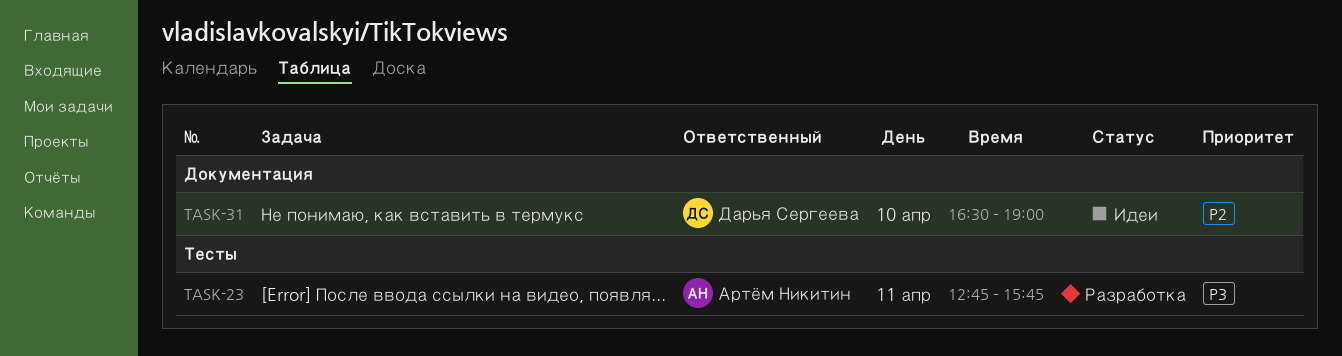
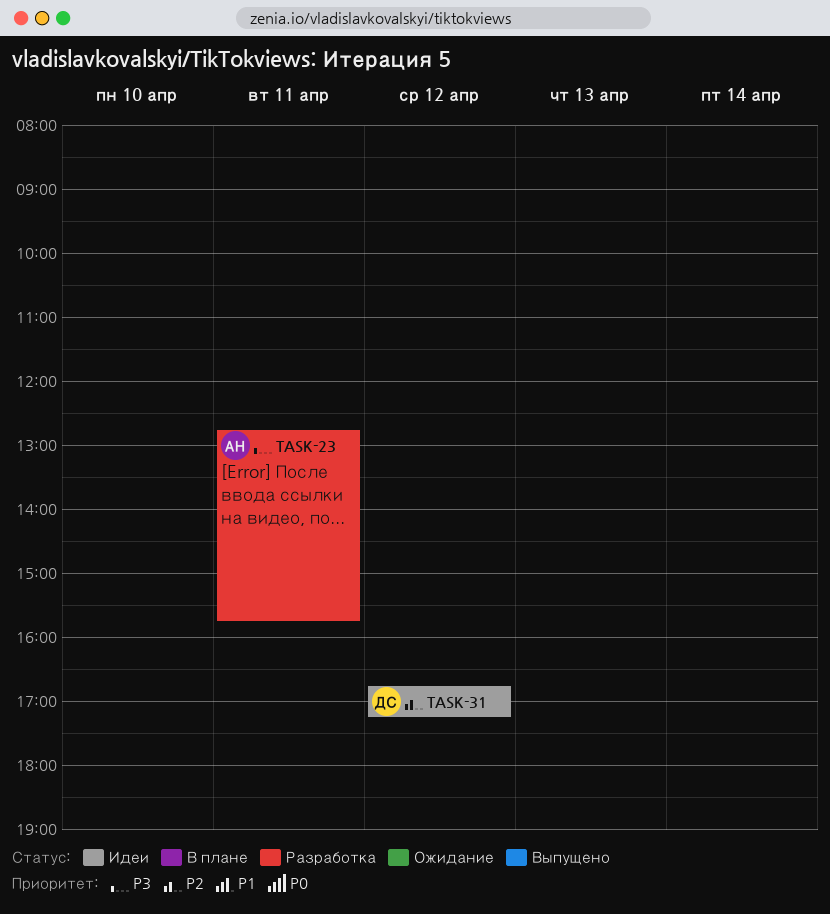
TASK-31, day: Apr 10 -> Apr 12
TASK-31, begins: 16:30 -> 16:45
TASK-31, ends: 19:00 -> 17:15

